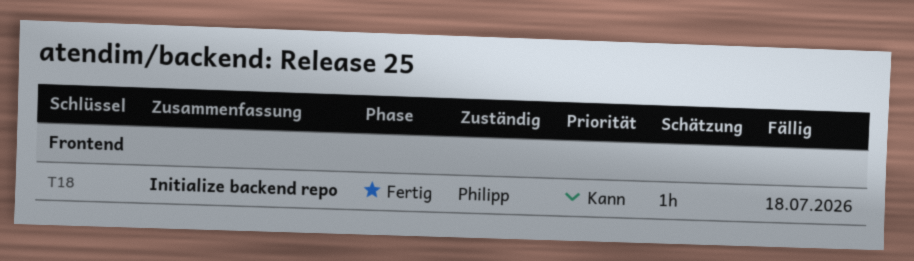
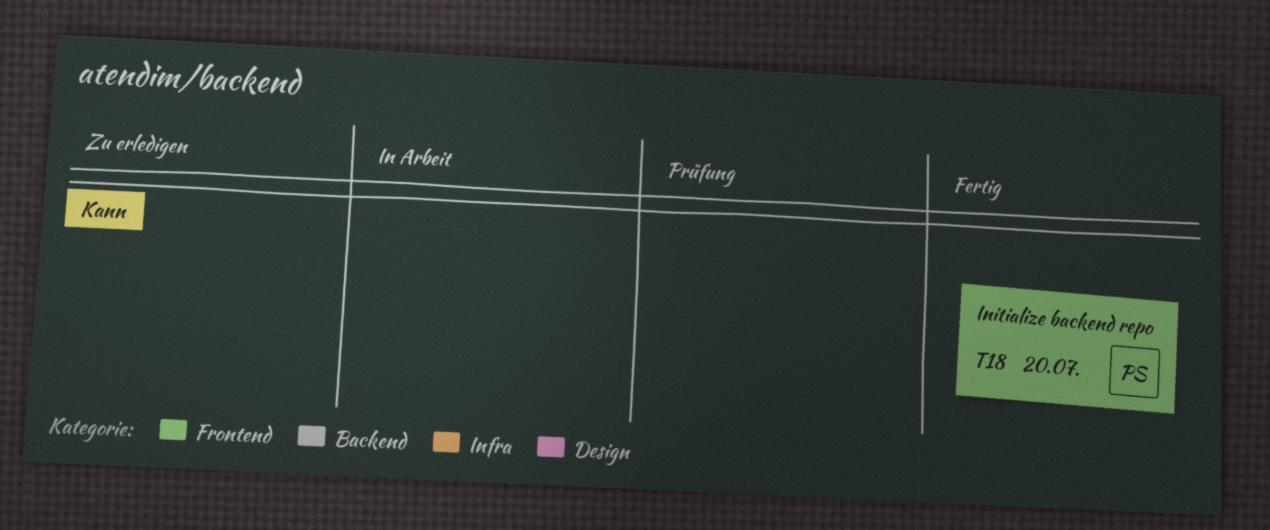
T18, due: Jul 18 -> Jul 20

